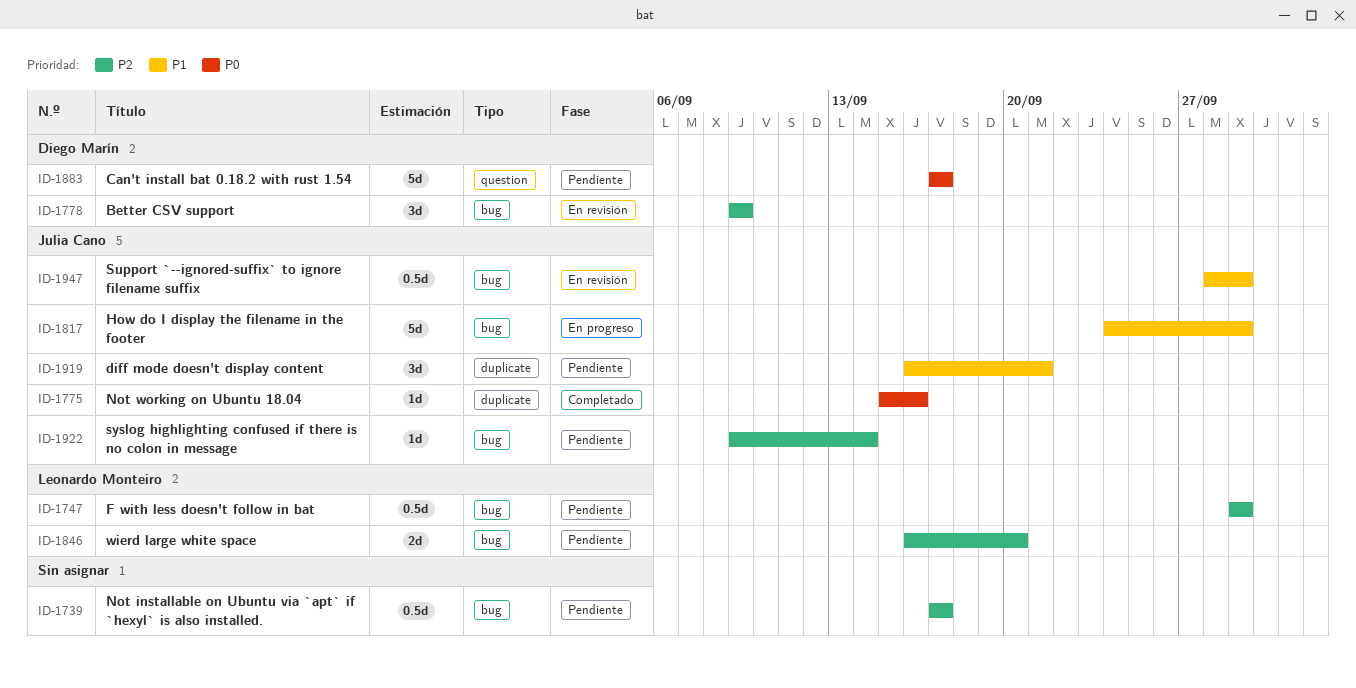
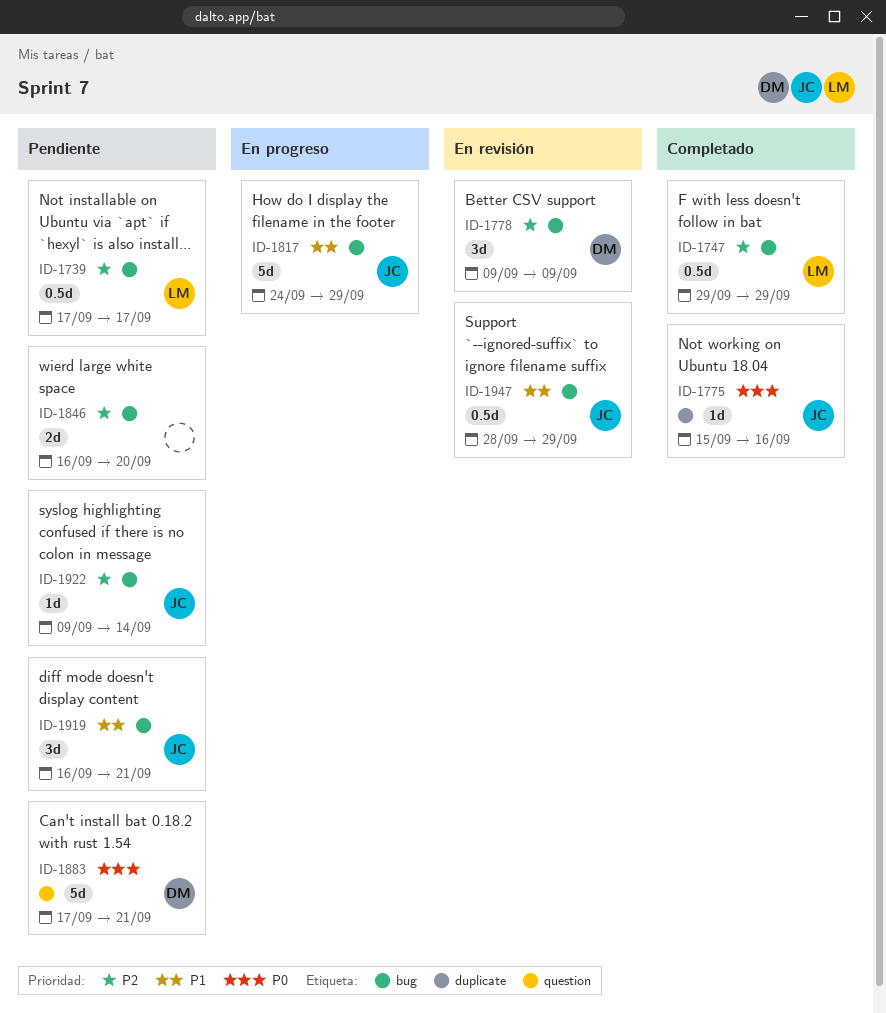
ID-1739, owner: none -> Leonardo Monteiro
ID-1747, status: Pendiente -> Completado
ID-1846, owner: Leonardo Monteiro -> none
ID-1883, due: Sep 17 -> Sep 21
ID-1919, label: duplicate -> bug

